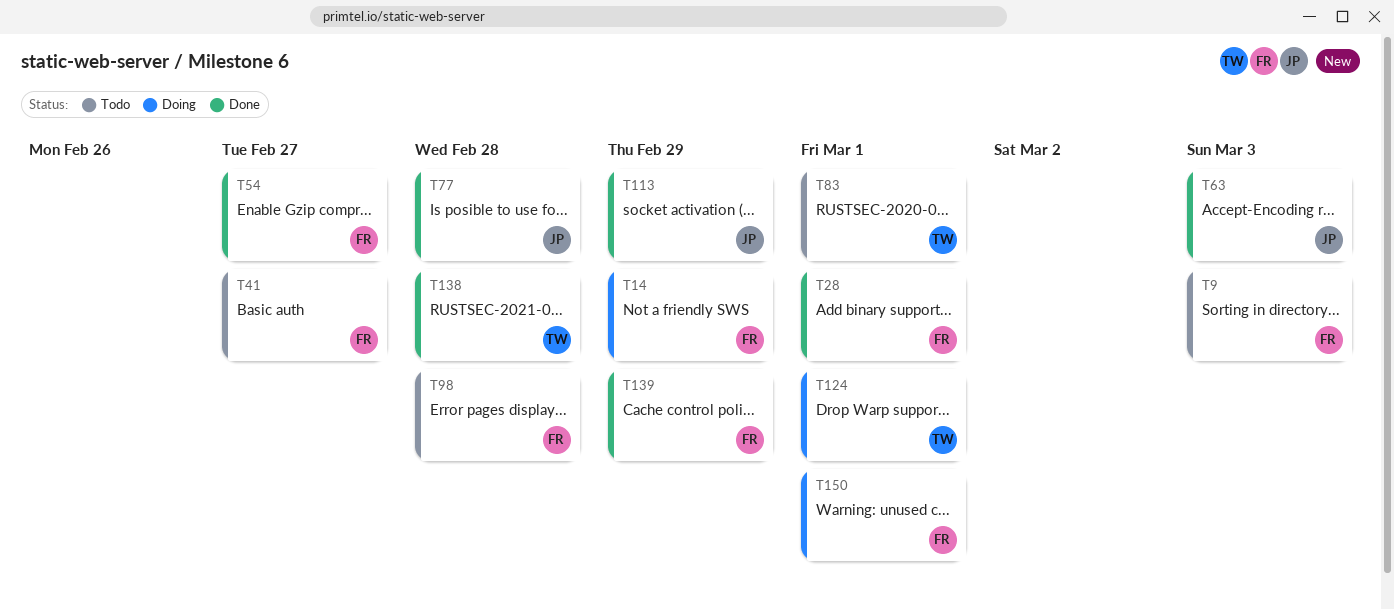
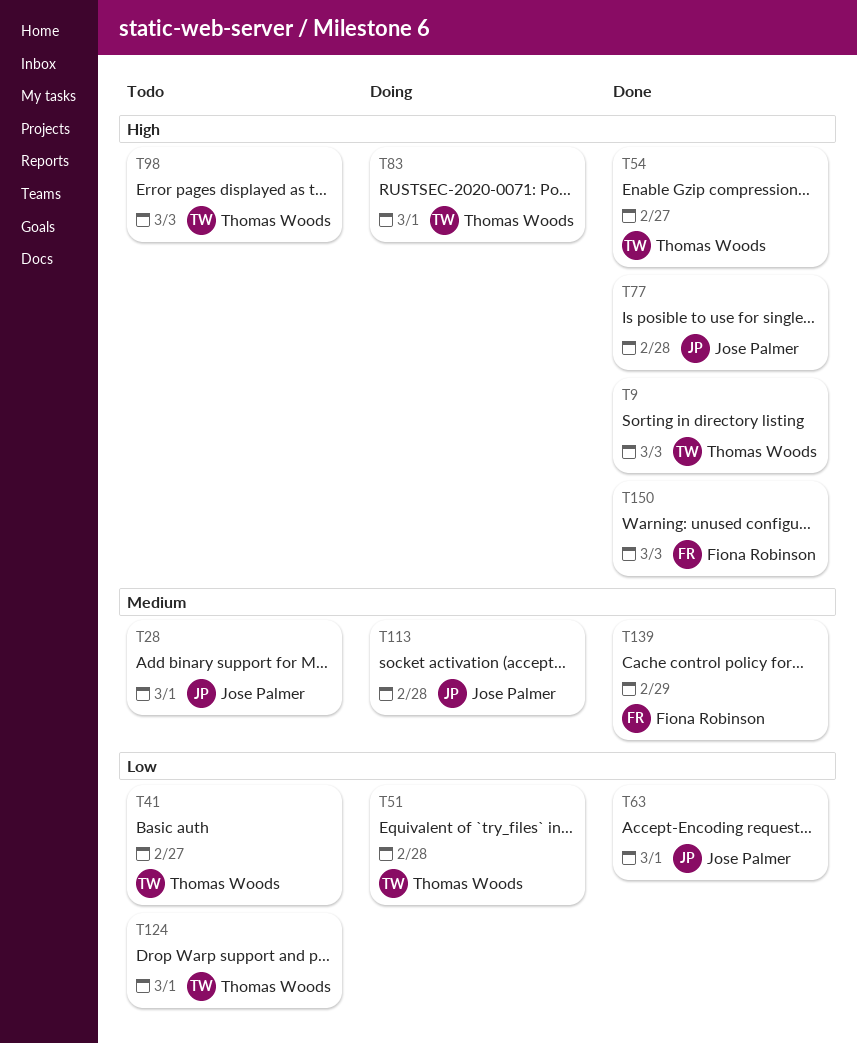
T9, status: Todo -> Done
T9, owner: Fiona Robinson -> Thomas Woods
T14: present -> none
T28, status: Done -> Todo
T28, owner: Fiona Robinson -> Jose Palmer
T41, owner: Fiona Robinson -> Thomas Woods
T51: none -> present
T54, owner: Fiona Robinson -> Thomas Woods
T63, due: Mar 3 -> Mar 1
T83, status: Todo -> Doing
T98, owner: Fiona Robinson -> Thomas Woods
T98, due: Feb 28 -> Mar 3
T113, status: Done -> Doing
T113, due: Feb 29 -> Feb 28
T124, status: Doing -> Todo
T138: present -> none
T150, status: Doing -> Done
T150, due: Mar 1 -> Mar 3

